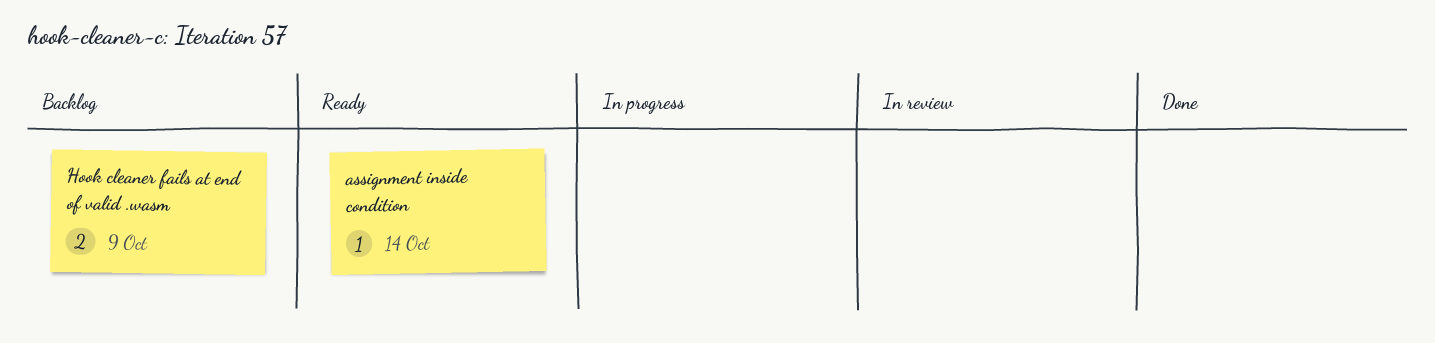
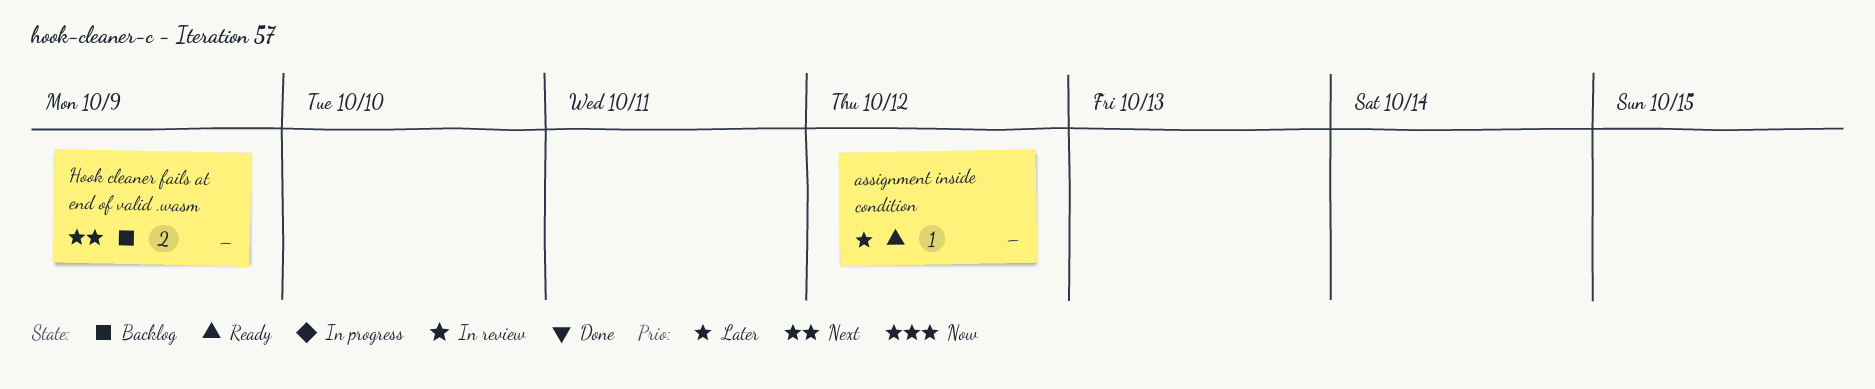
assignment inside condition, due: Oct 14 -> Oct 12

